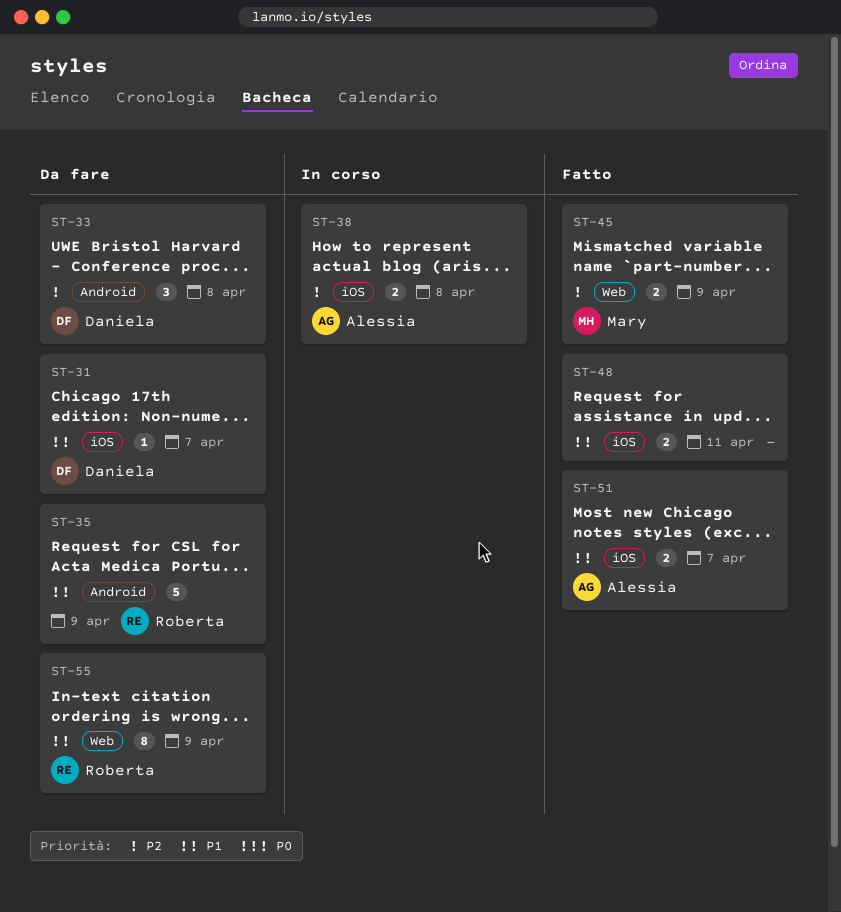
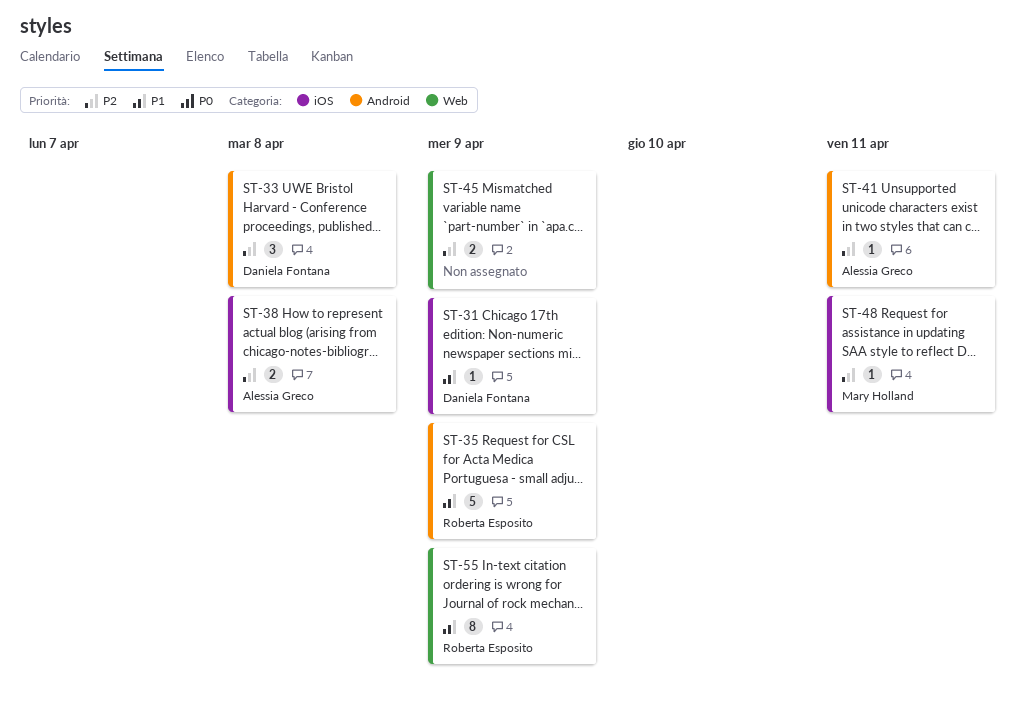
ST-31, due: Apr 7 -> Apr 9
ST-41: none -> present
ST-45, owner: Mary Holland -> none
ST-48, owner: none -> Mary Holland
ST-48, priority: P1 -> P2
ST-48, estimate: 2 -> 1
ST-51: present -> none

